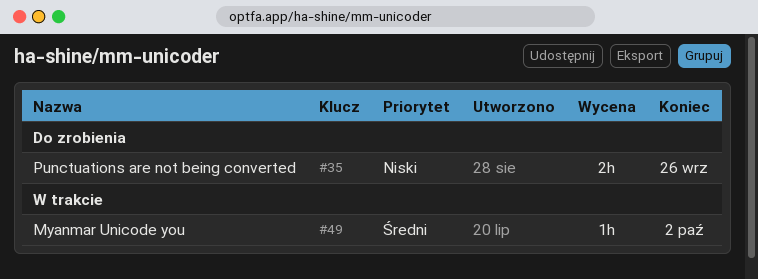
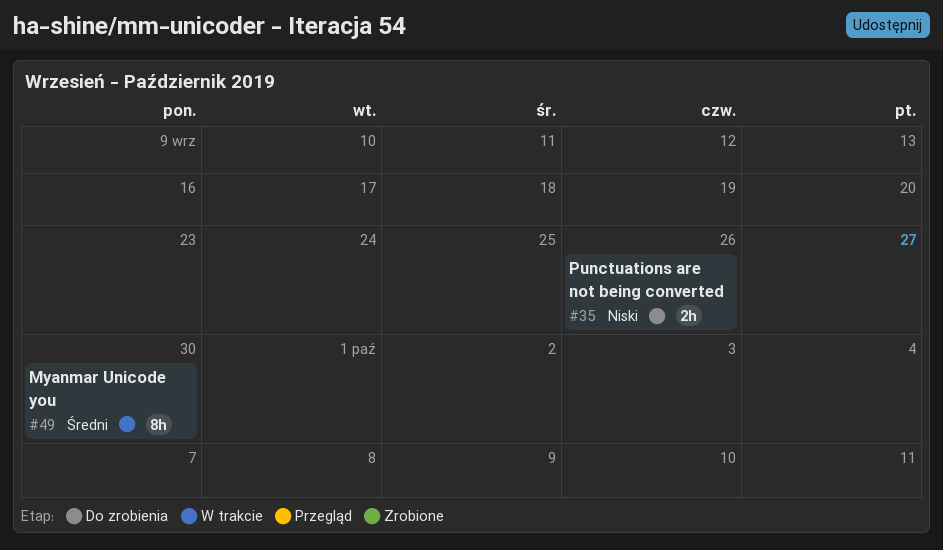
#49, estimate: 1h -> 8h
#49, due: Oct 2 -> Sep 30

